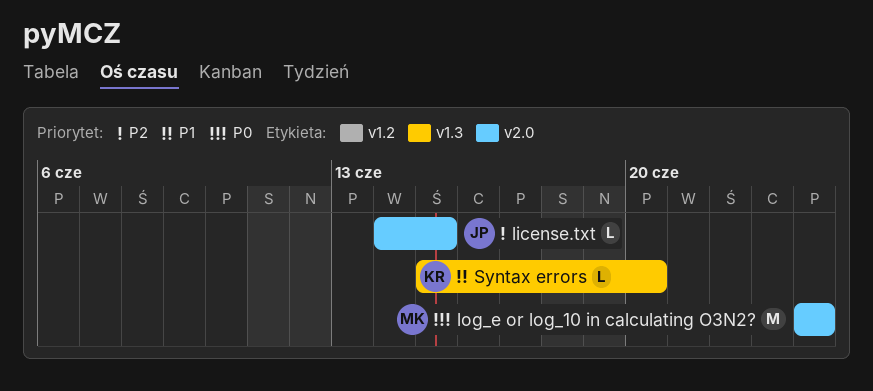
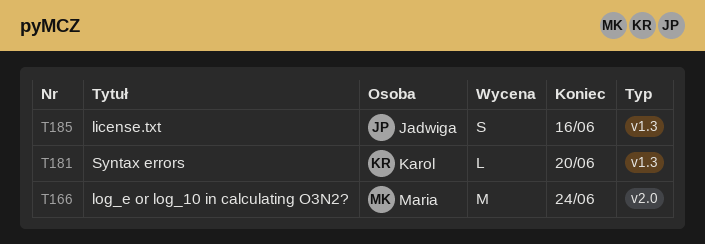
license.txt, label: v2.0 -> v1.3
license.txt, estimate: L -> S
license.txt, due: Jun 15 -> Jun 16

